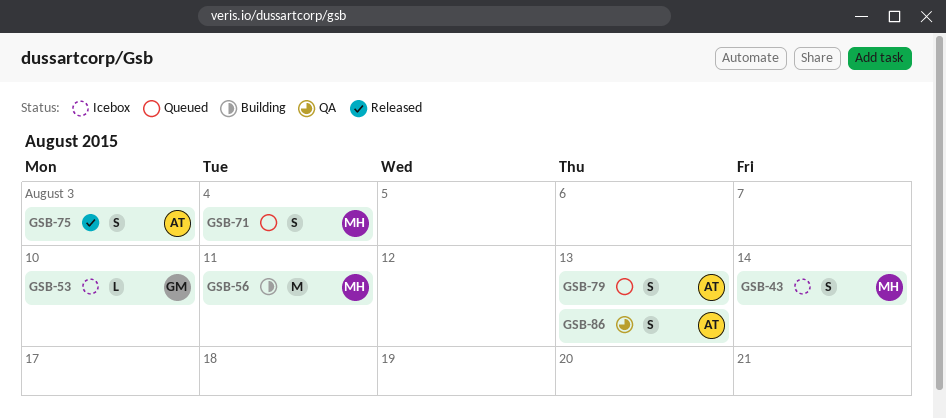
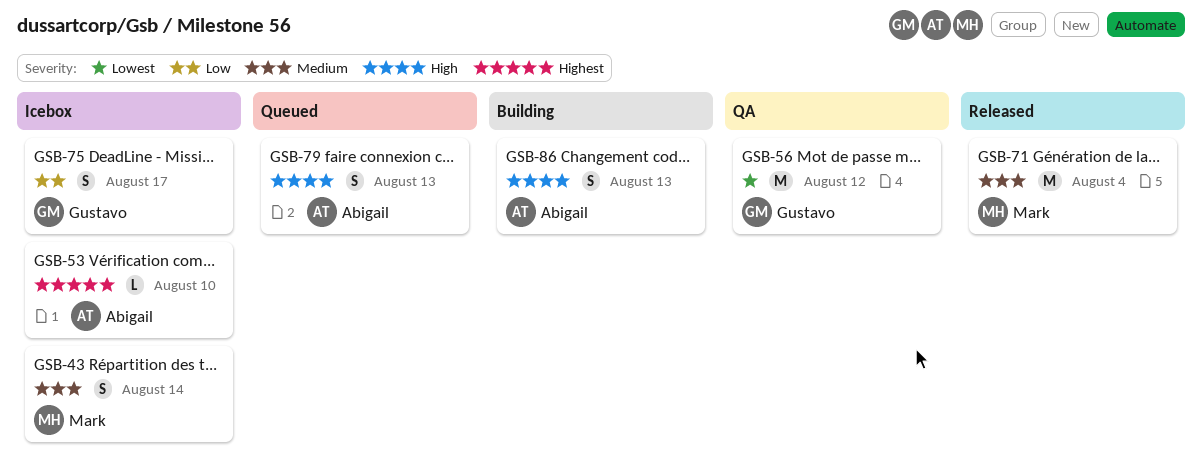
GSB-53, owner: Gustavo -> Abigail
GSB-56, status: Building -> QA
GSB-56, owner: Mark -> Gustavo
GSB-56, due: Aug 11 -> Aug 12
GSB-71, status: Queued -> Released
GSB-71, estimate: S -> M
GSB-75, status: Released -> Icebox
GSB-75, owner: Abigail -> Gustavo
GSB-75, due: Aug 3 -> Aug 17
GSB-86, status: QA -> Building

